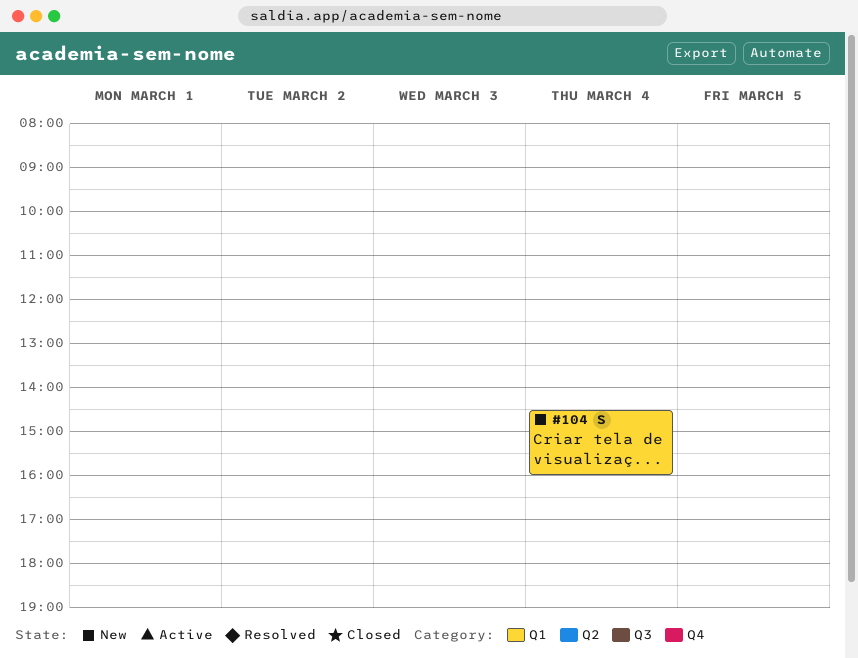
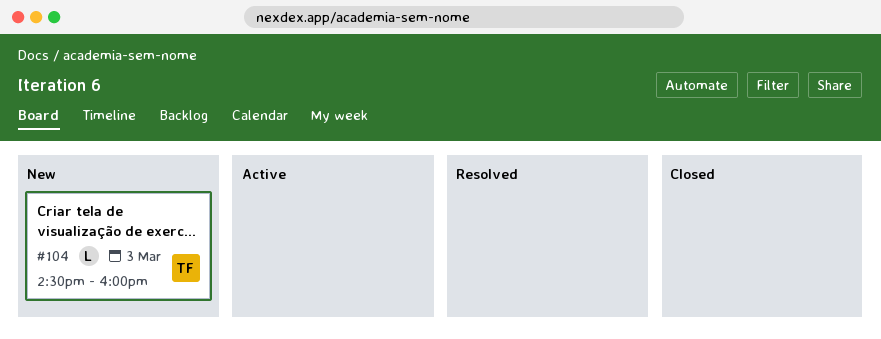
#104, estimate: S -> L
#104, day: Mar 4 -> Mar 3

